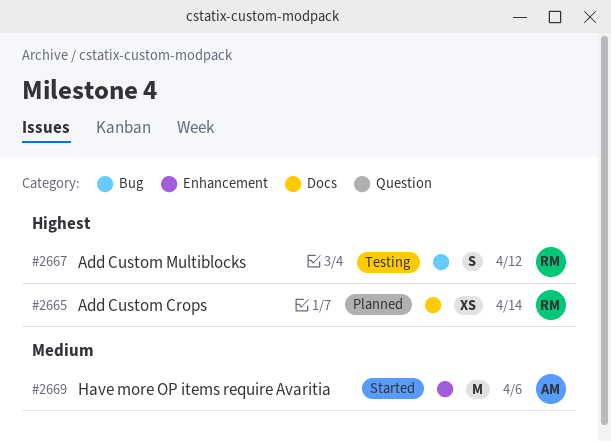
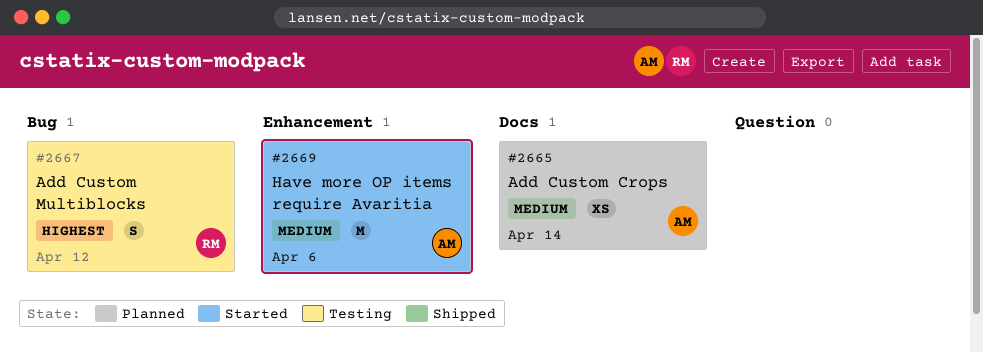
#2665, owner: RM -> AM
#2665, priority: Highest -> Medium

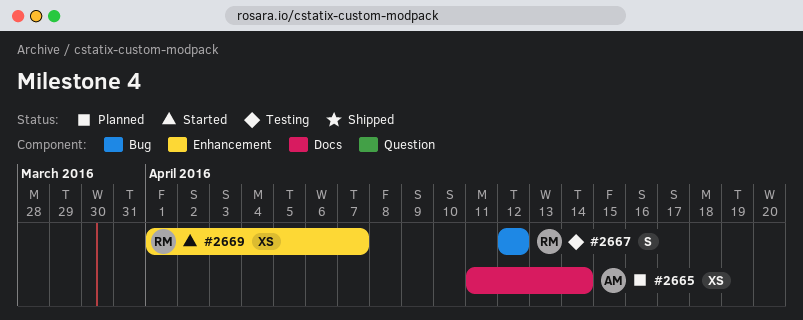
#2669, owner: AM -> RM
#2669, estimate: M -> XS
#2669, due: Apr 6 -> Apr 7

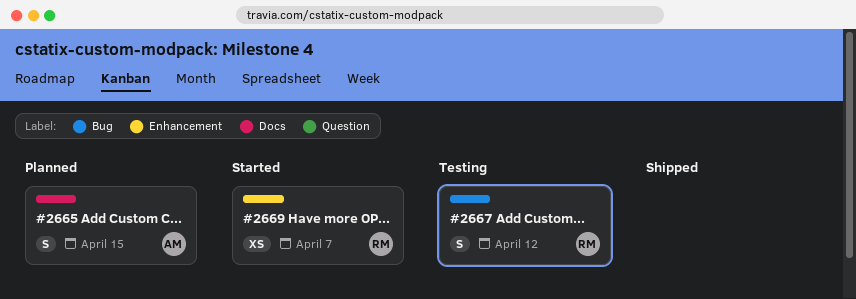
#2665, estimate: XS -> S
#2665, due: Apr 14 -> Apr 15

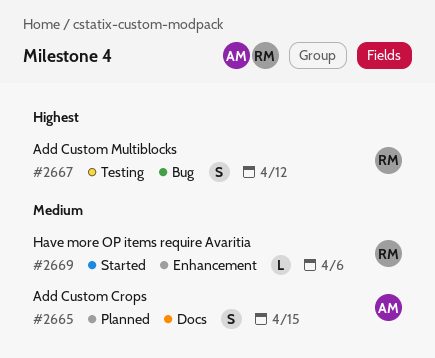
#2669, estimate: XS -> L
#2669, due: Apr 7 -> Apr 6

